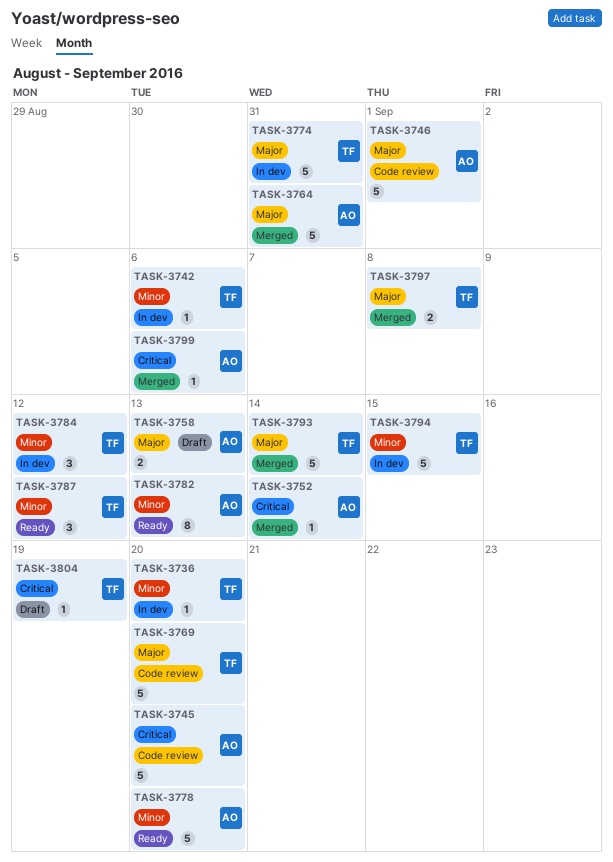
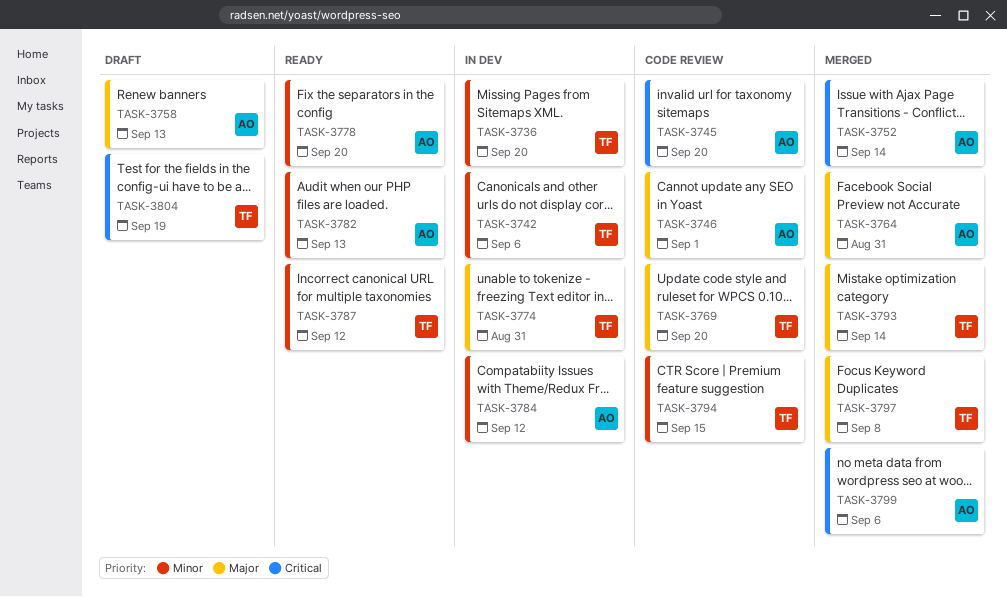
TASK-3784, owner: TF -> AO
TASK-3794, status: In dev -> Code review

